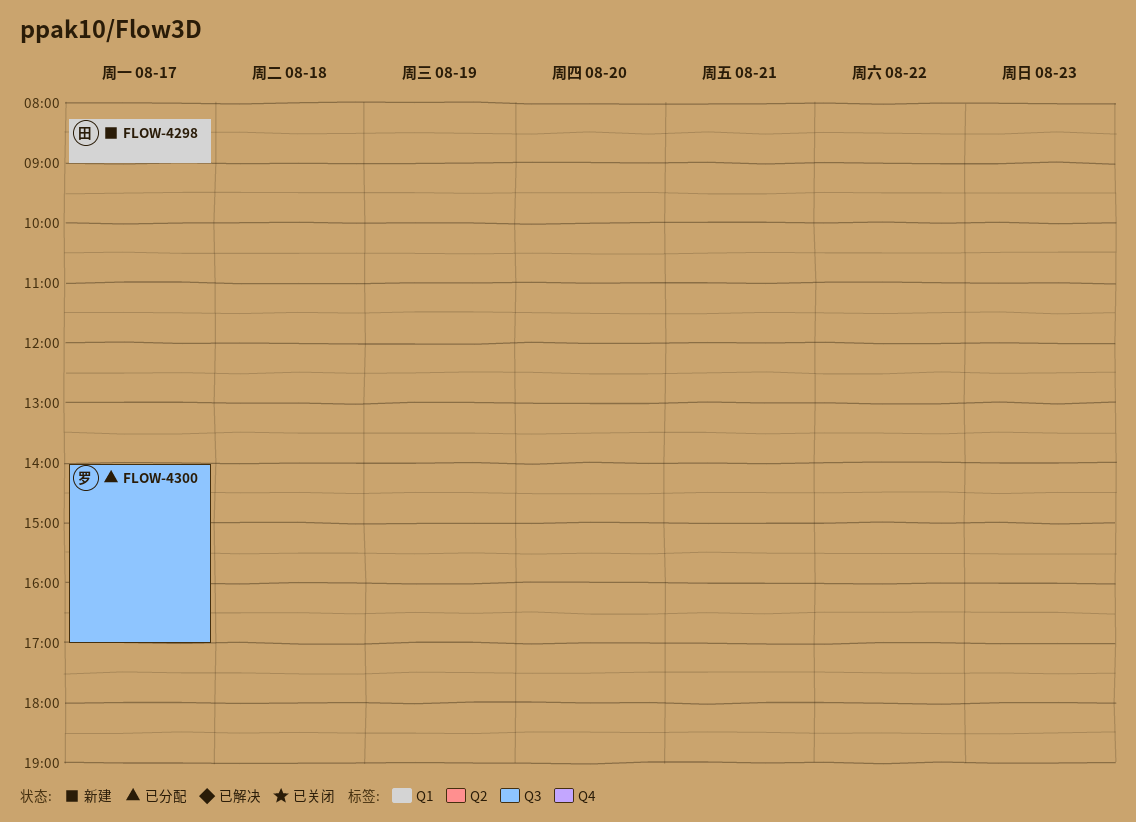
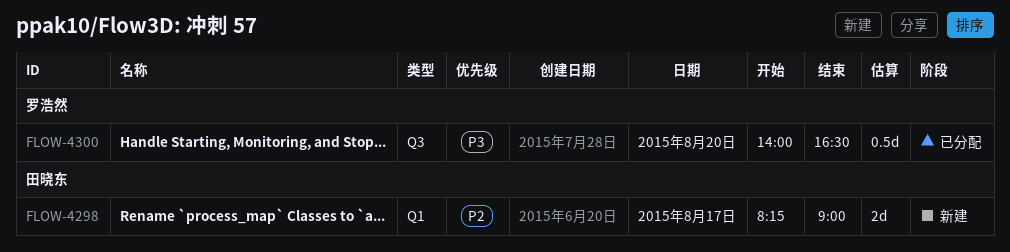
FLOW-4300, day: Aug 17 -> Aug 20
FLOW-4300, ends: 17:00 -> 16:30

